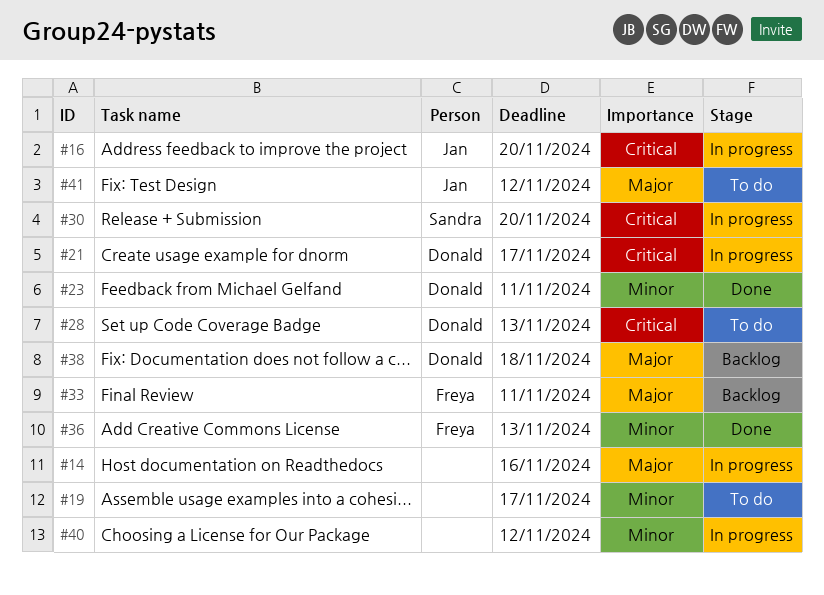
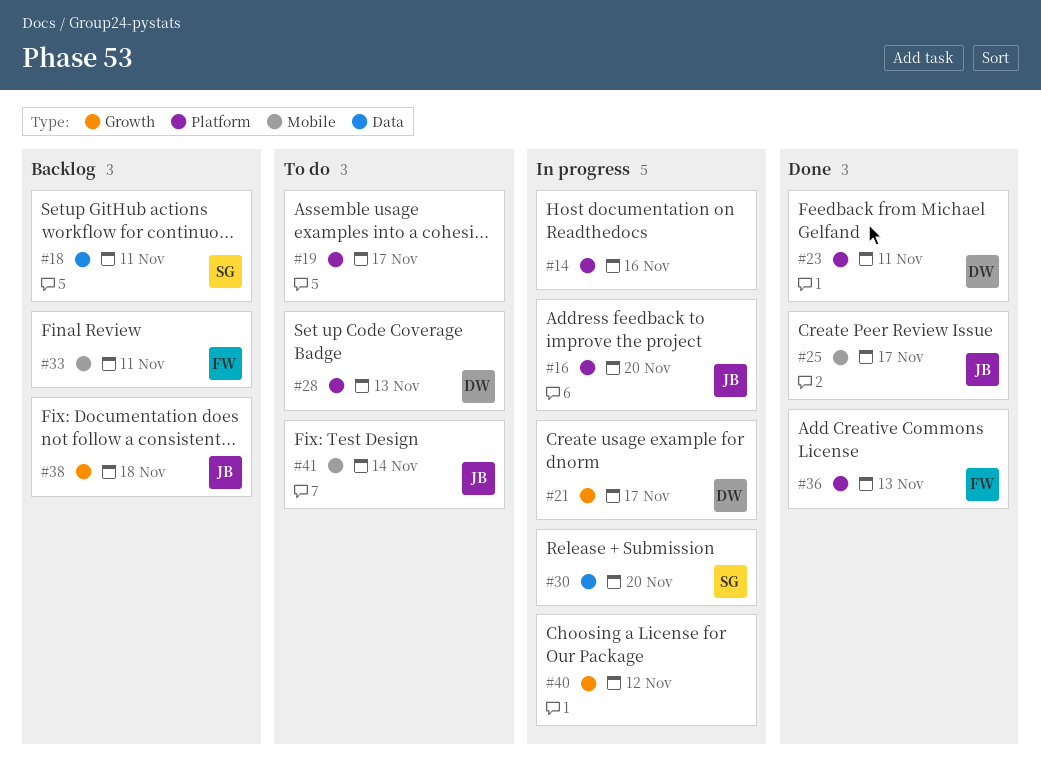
#18: none -> present
#25: none -> present
#38, owner: Donald -> Jan
#41, due: Nov 12 -> Nov 14

